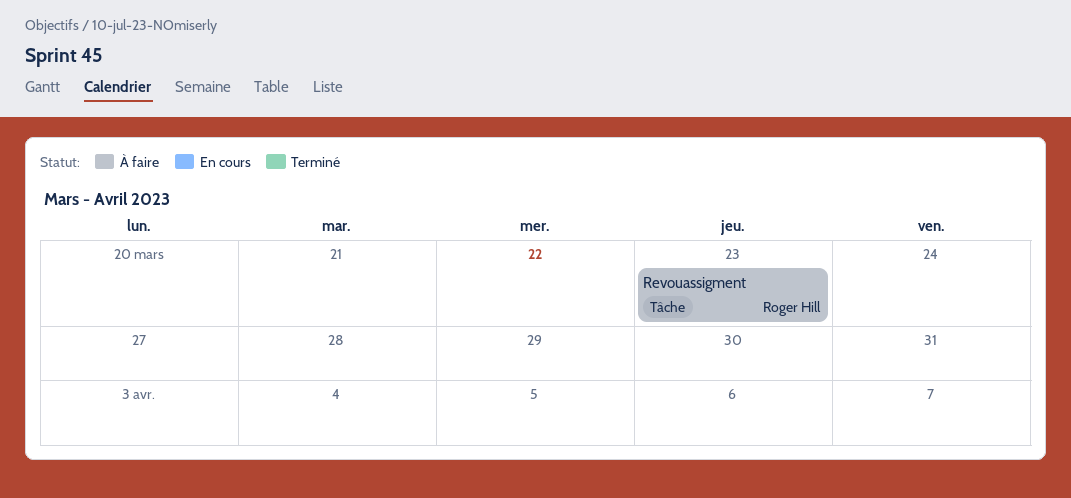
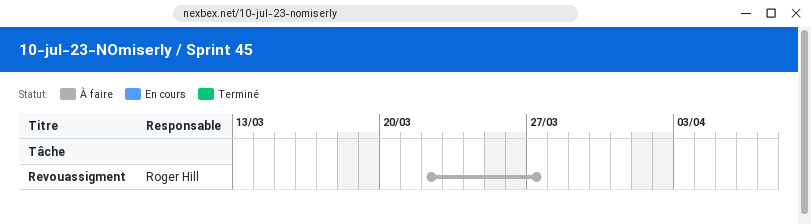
Revouassigment, due: Mar 23 -> Mar 27

